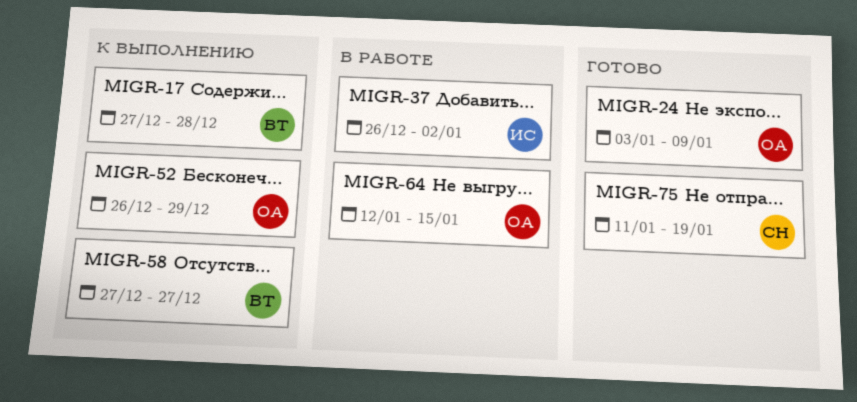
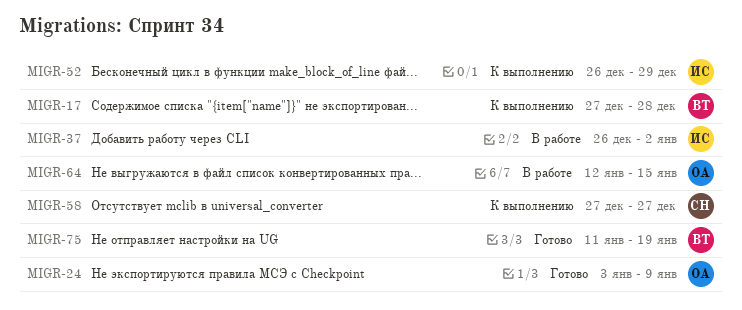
MIGR-52, owner: ОА -> ИС
MIGR-58, owner: ВТ -> СН
MIGR-75, owner: СН -> ВТ

